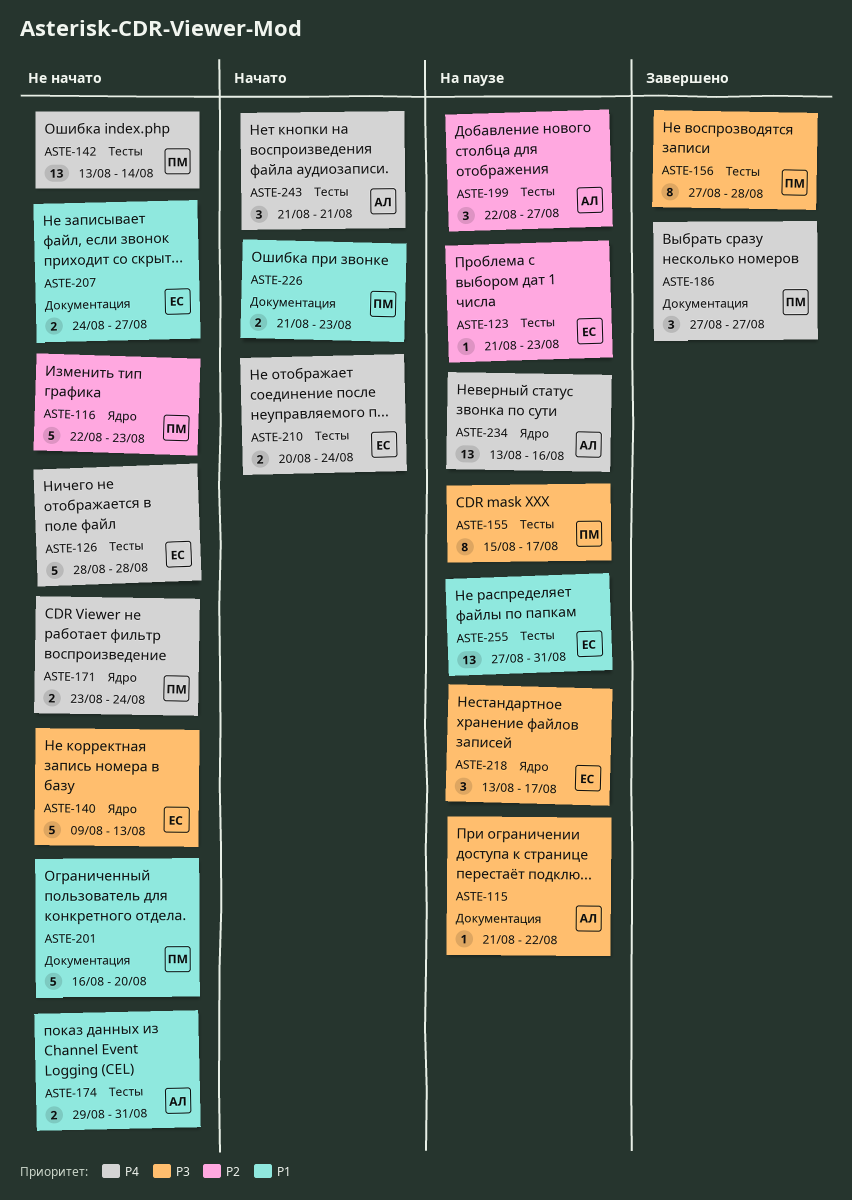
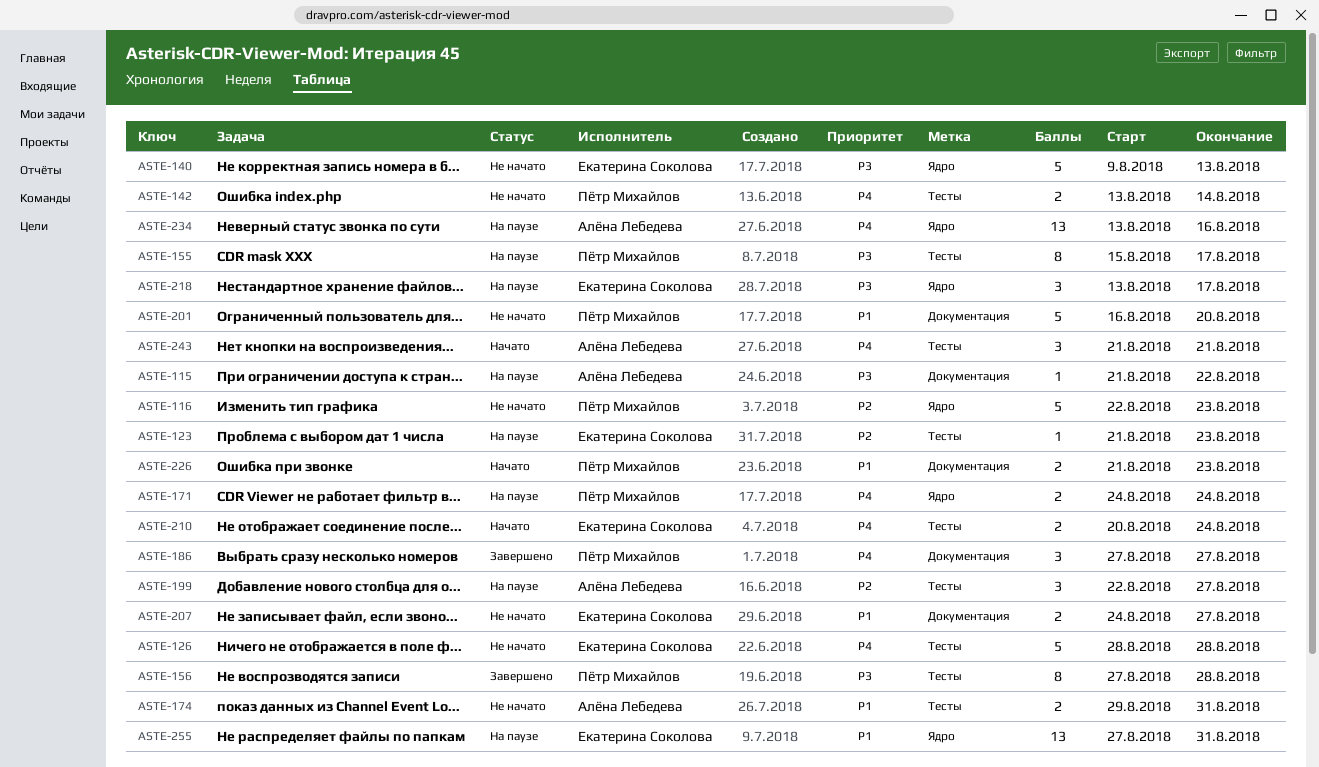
ASTE-142, estimate: 13 -> 2
ASTE-171, status: Не начато -> На паузе
ASTE-171, start: Aug 23 -> Aug 24
ASTE-255, label: Тесты -> Ядро

